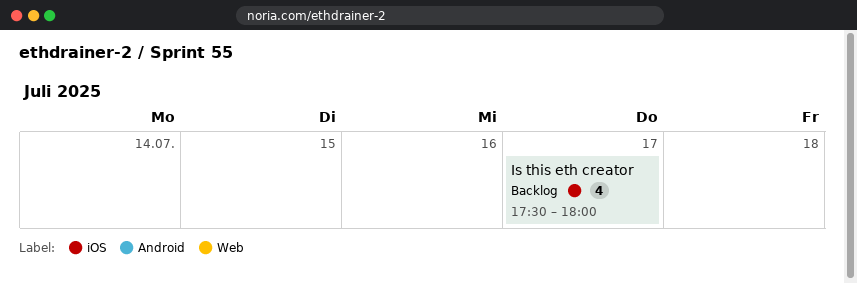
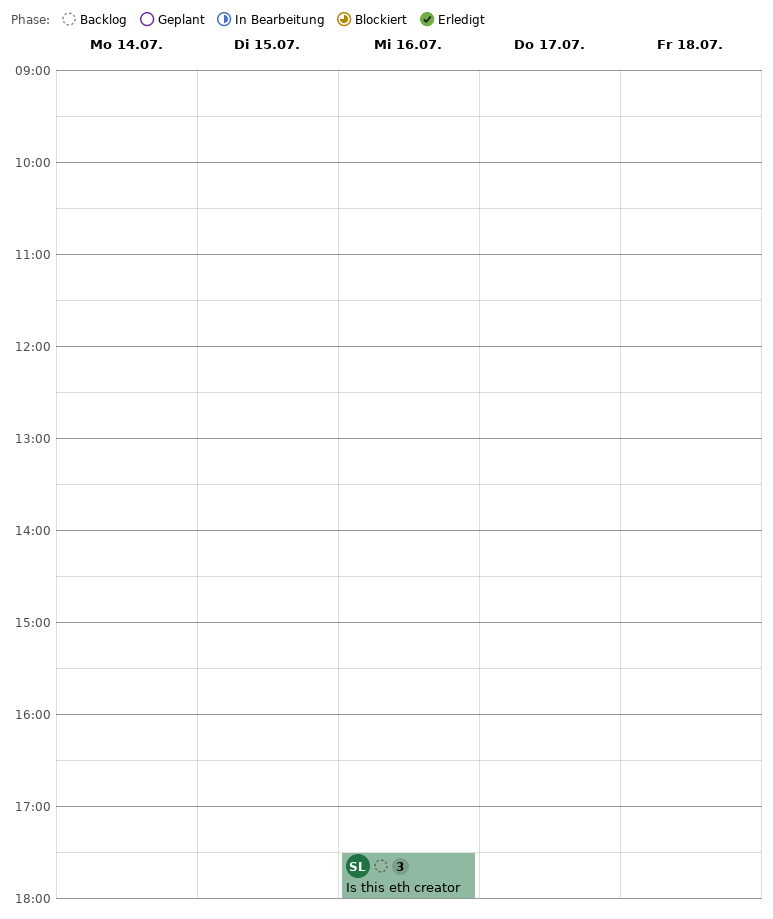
Is this eth creator, estimate: 4 -> 3
Is this eth creator, day: Jul 17 -> Jul 16

